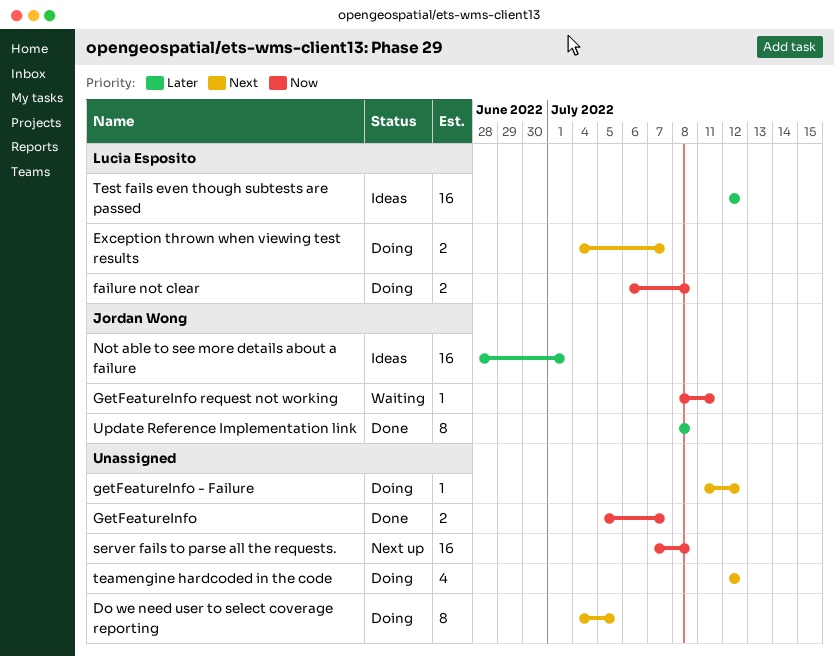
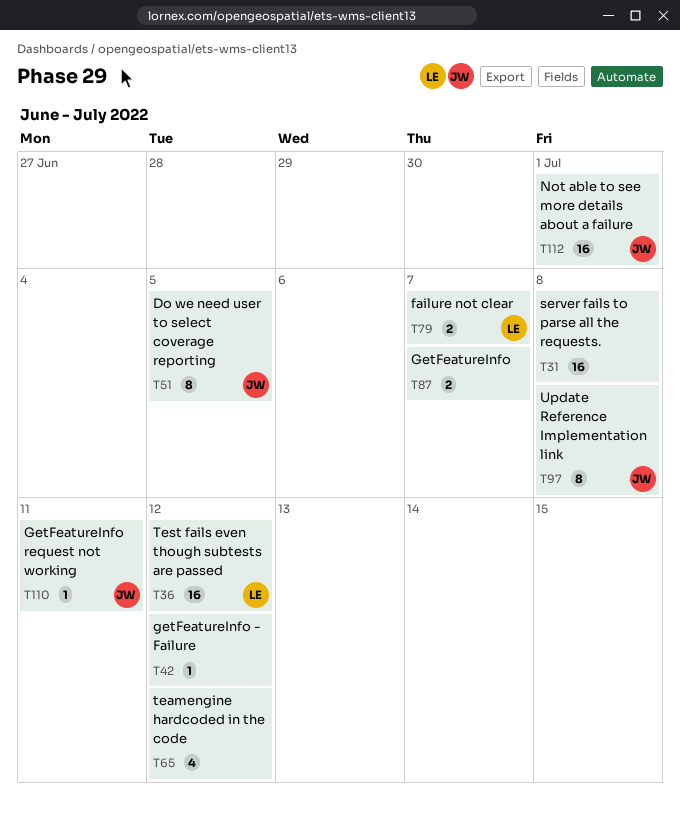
Do we need user to select coverage reporting, owner: none -> Jordan Wong
Exception thrown when viewing test results: present -> none
failure not clear, due: Jul 8 -> Jul 7

